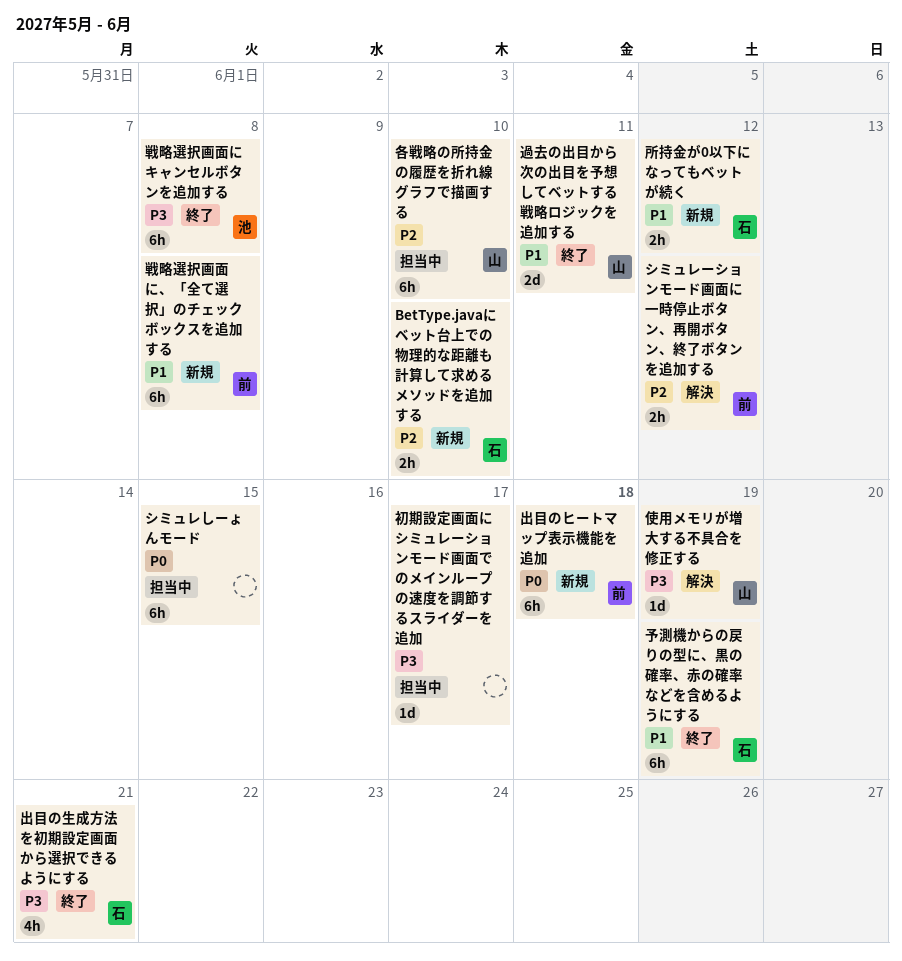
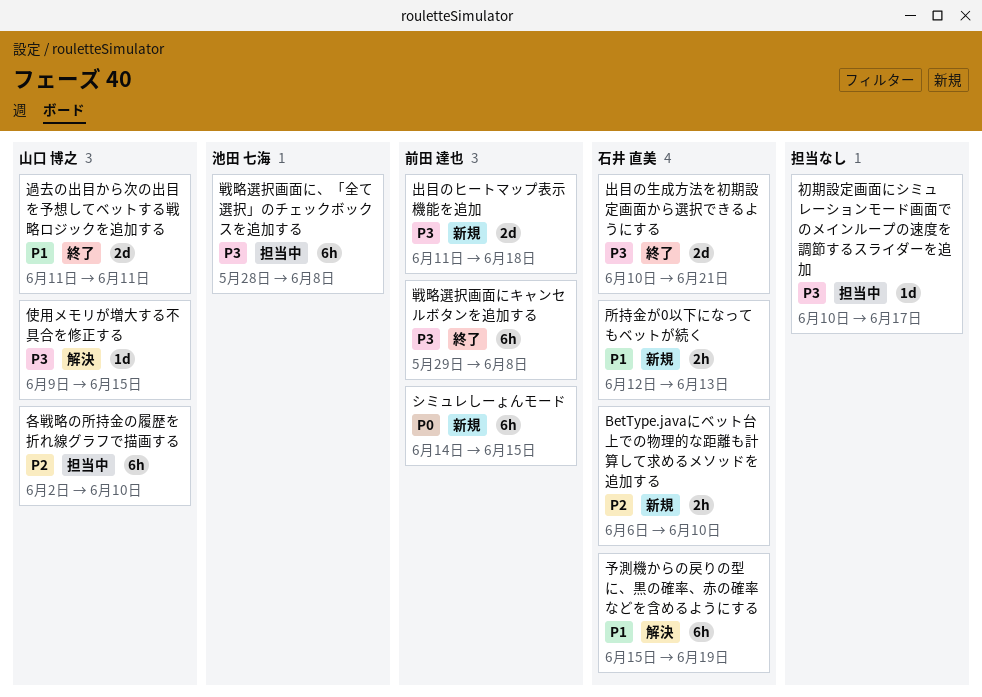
シミュレしーょんモード, status: 担当中 -> 新規
シミュレしーょんモード, owner: none -> 前田 達也
シミュレーションモード画面に一時停止ボタン、再開ボタン、終了ボタンを追加する: present -> none
予測機からの戻りの型に、黒の確率、赤の確率などを含めるようにする, status: 終了 -> 解決
使用メモリが増大する不具合を修正する, due: Jun 19 -> Jun 15
出目のヒートマップ表示機能を追加, priority: P0 -> P3
出目のヒートマップ表示機能を追加, estimate: 6h -> 2d
出目の生成方法を初期設定画面から選択できるようにする, estimate: 4h -> 2d
戦略選択画面に、「全て選択」のチェックボックスを追加する, status: 新規 -> 担当中
戦略選択画面に、「全て選択」のチェックボックスを追加する, owner: 前田 達也 -> 池田 七海
戦略選択画面に、「全て選択」のチェックボックスを追加する, priority: P1 -> P3
戦略選択画面にキャンセルボタンを追加する, owner: 池田 七海 -> 前田 達也
所持金が0以下になってもベットが続く, due: Jun 12 -> Jun 13

